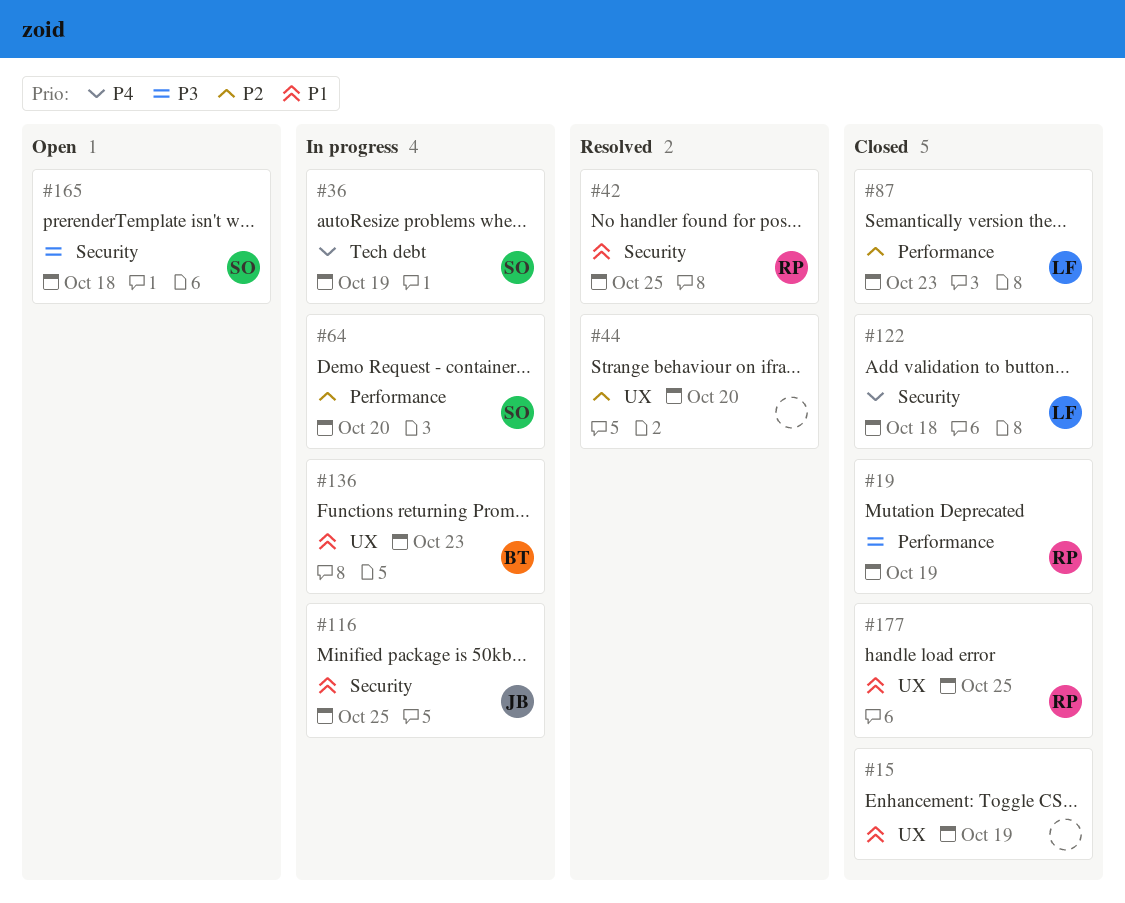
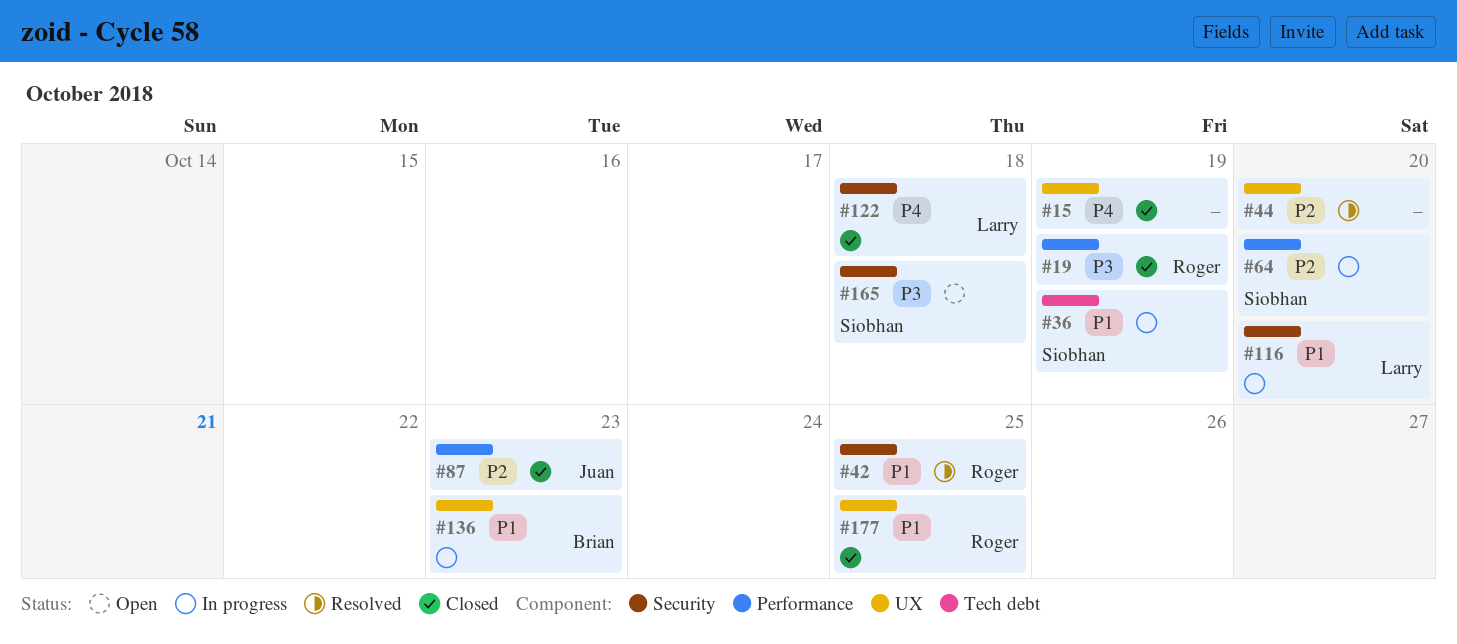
#15, priority: P1 -> P4
#36, priority: P4 -> P1
#87, owner: Larry -> Juan
#116, owner: Juan -> Larry
#116, due: Oct 25 -> Oct 20

